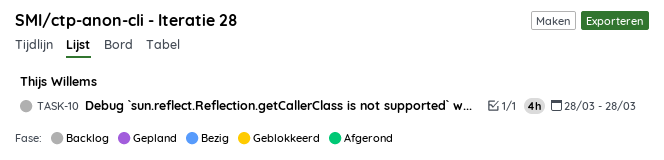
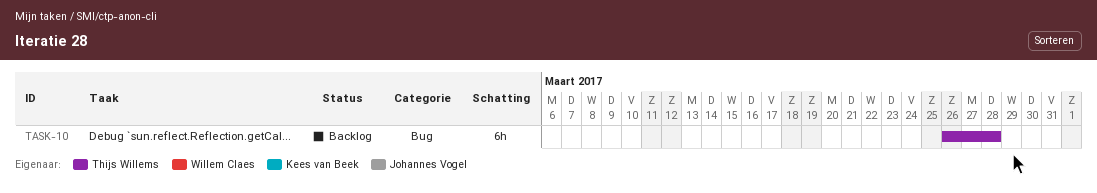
TASK-10, estimate: 4h -> 6h
TASK-10, start: Mar 28 -> Mar 26

